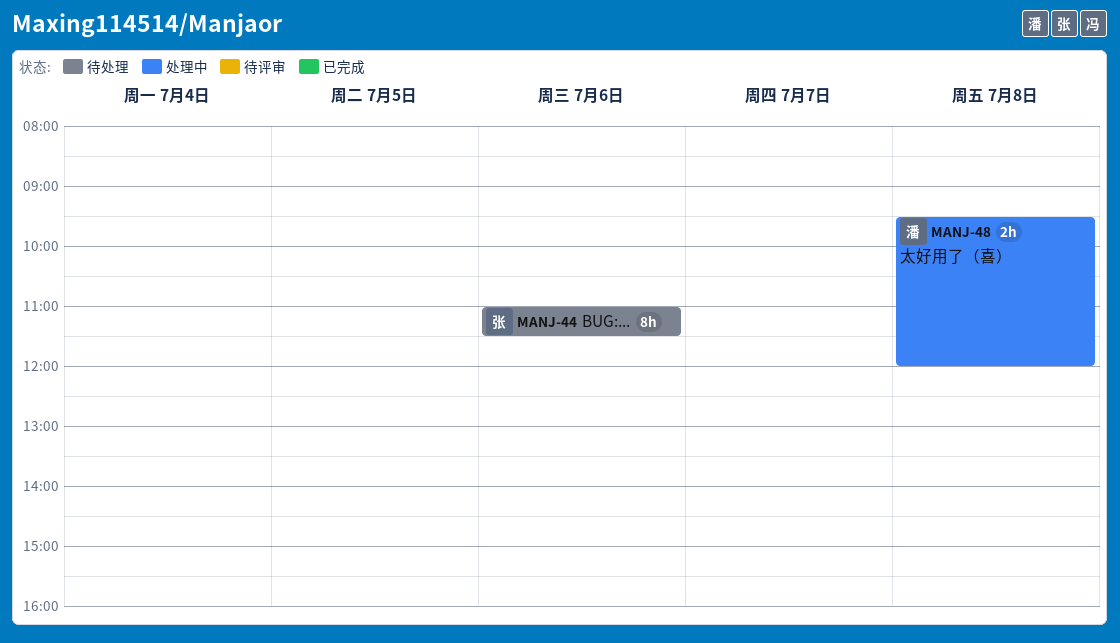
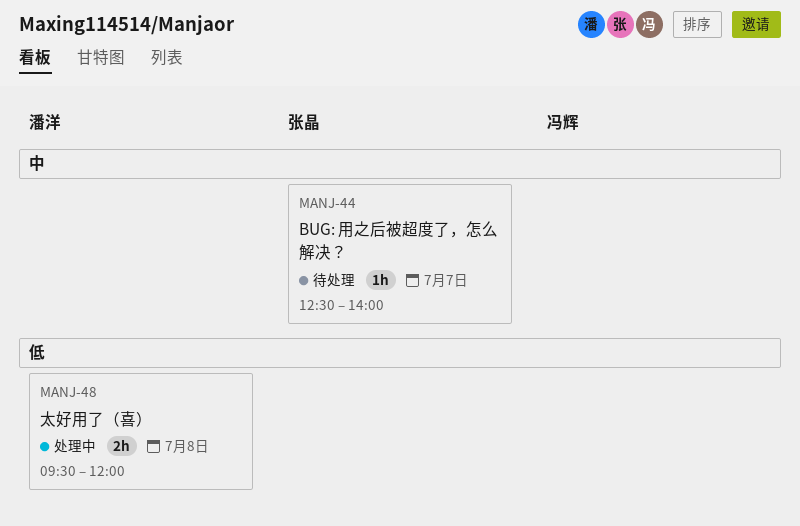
MANJ-44, estimate: 8h -> 1h
MANJ-44, day: Jul 6 -> Jul 7
MANJ-44, begins: 11:00 -> 12:30
MANJ-44, ends: 11:30 -> 14:00

